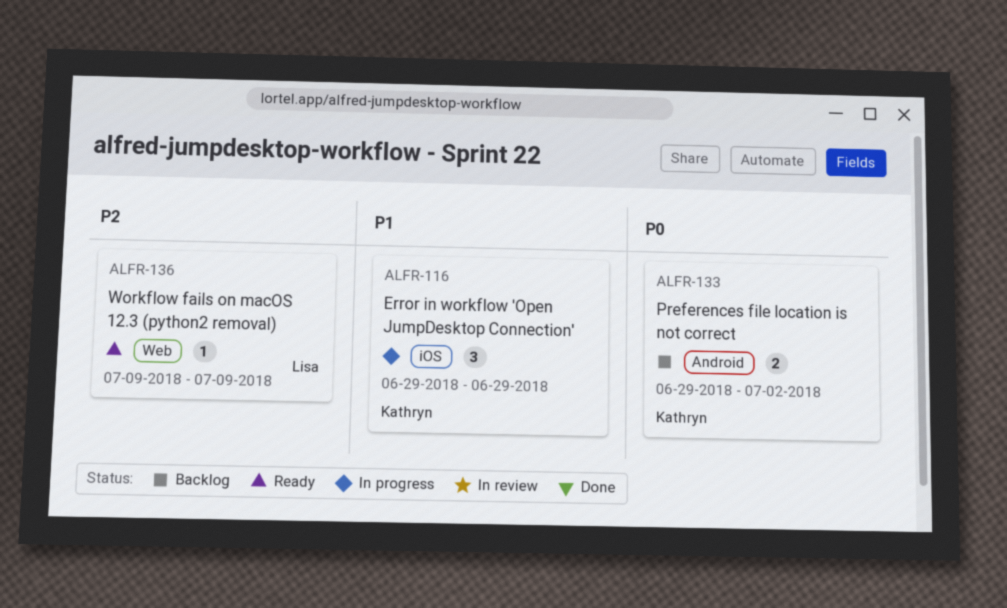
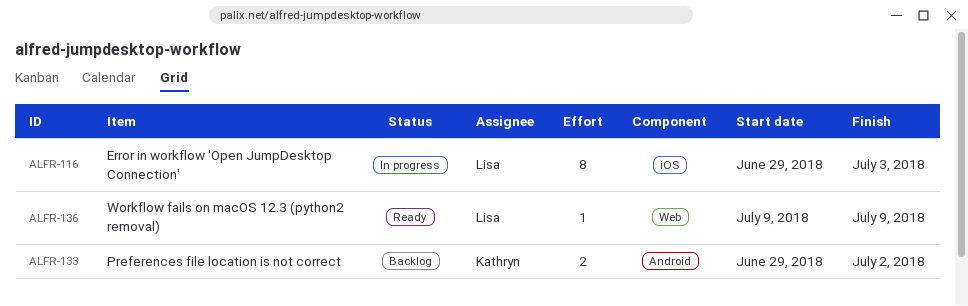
ALFR-116, owner: Kathryn -> Lisa
ALFR-116, estimate: 3 -> 8
ALFR-116, due: Jun 29 -> Jul 3

